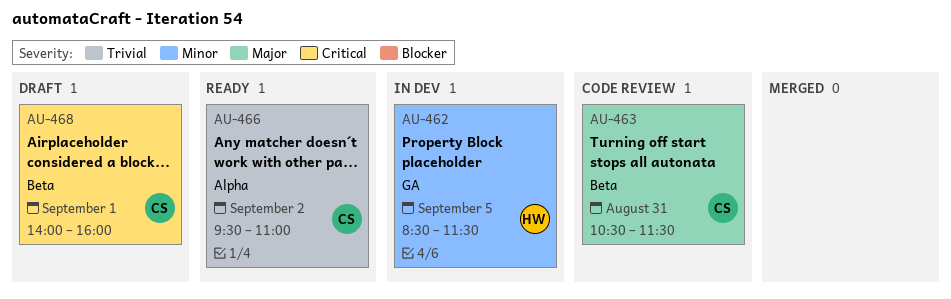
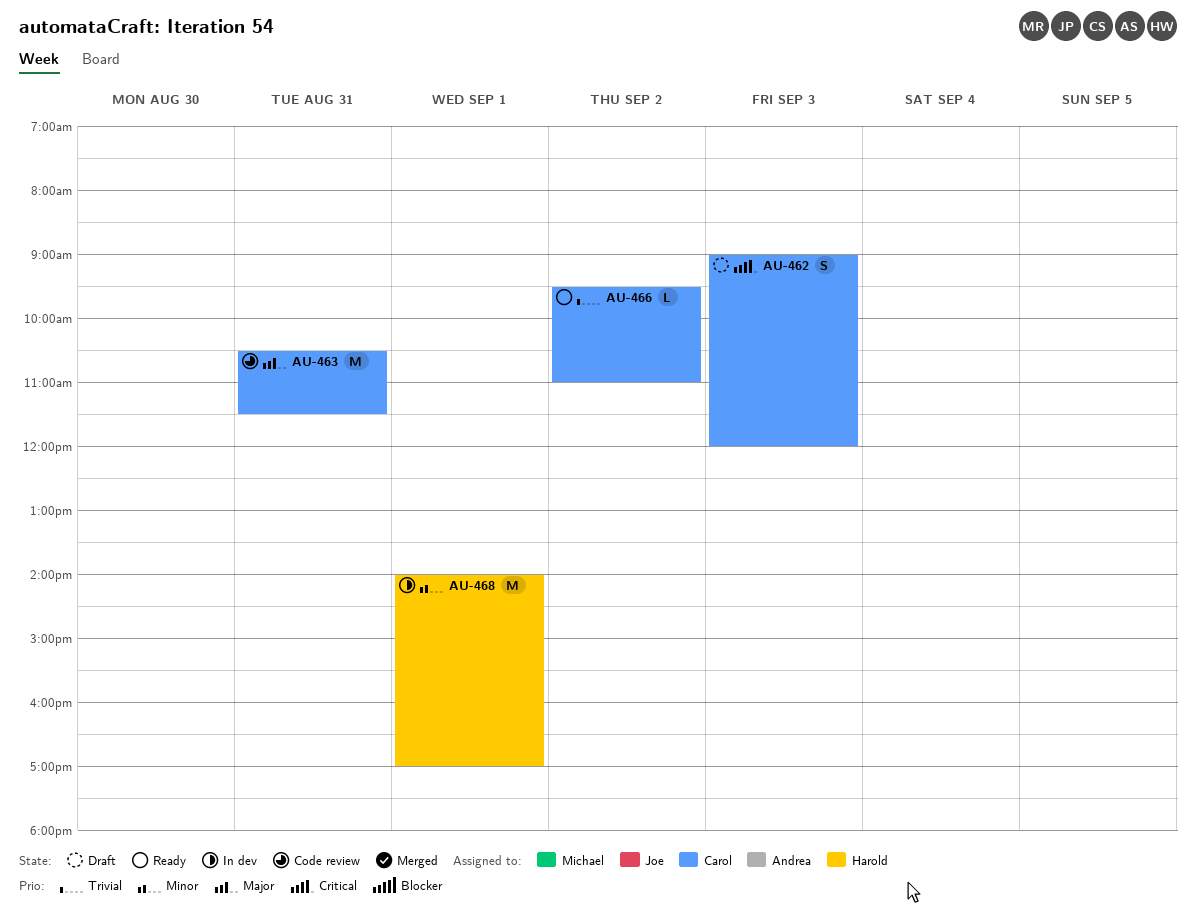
AU-462, status: In dev -> Draft
AU-462, owner: Harold -> Carol
AU-462, priority: Minor -> Critical
AU-462, day: Sep 5 -> Sep 3
AU-462, begins: 08:30 -> 09:00
AU-462, ends: 11:30 -> 12:00
AU-468, status: Draft -> In dev
AU-468, owner: Carol -> Harold
AU-468, priority: Critical -> Minor
AU-468, ends: 16:00 -> 17:00

